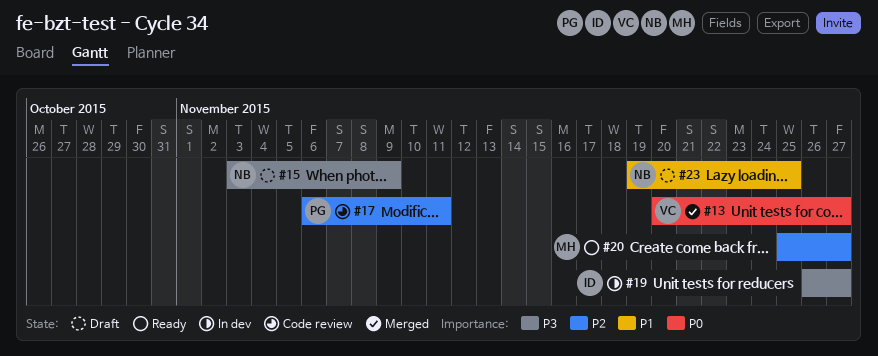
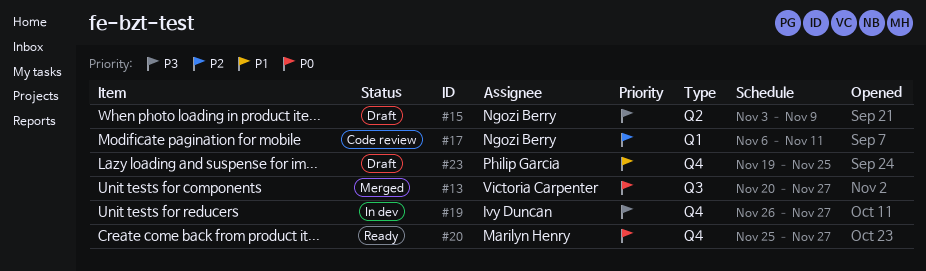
#17, owner: Philip Garcia -> Ngozi Berry
#20, priority: P2 -> P0
#23, owner: Ngozi Berry -> Philip Garcia

